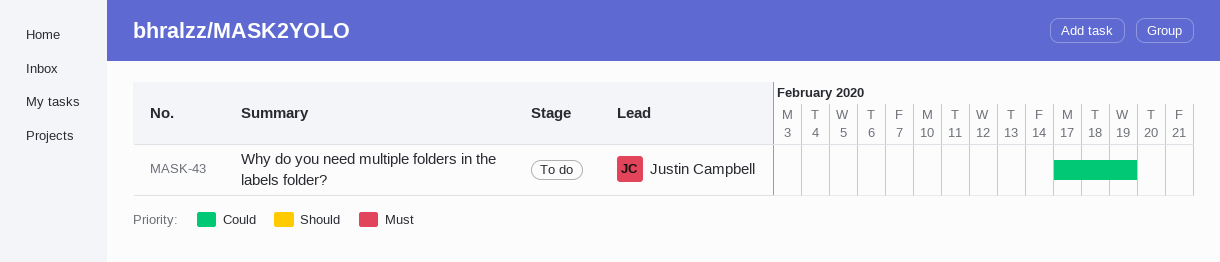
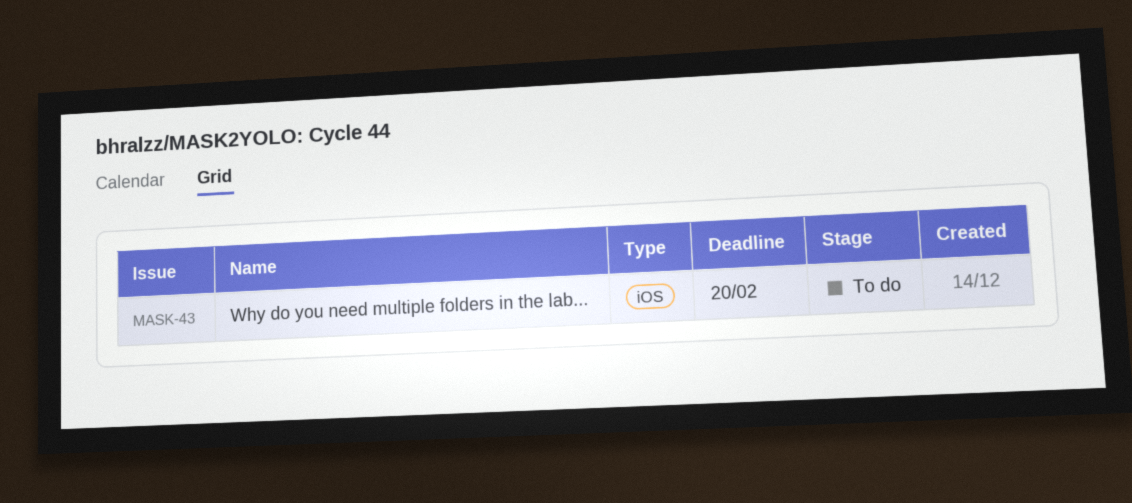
MASK-43, due: Feb 19 -> Feb 20

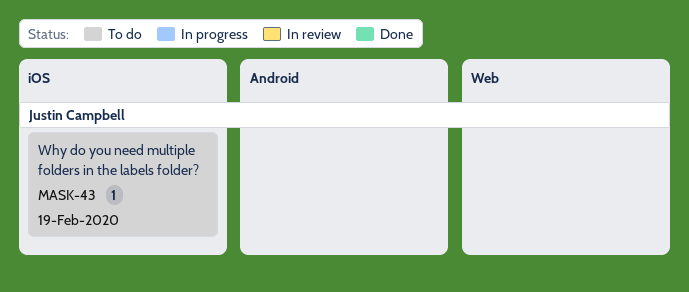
MASK-43, due: Feb 20 -> Feb 19

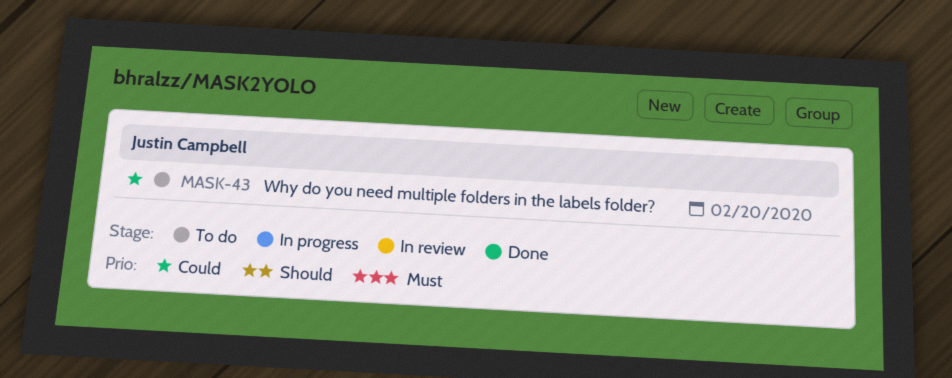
MASK-43, due: Feb 19 -> Feb 20

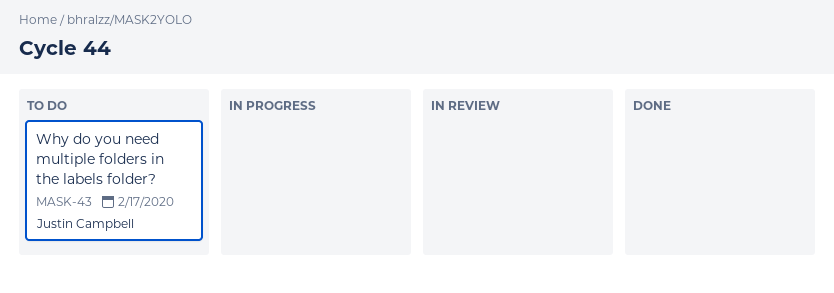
MASK-43, due: Feb 20 -> Feb 17

